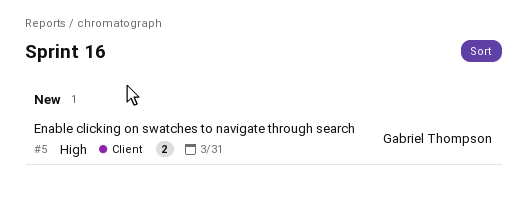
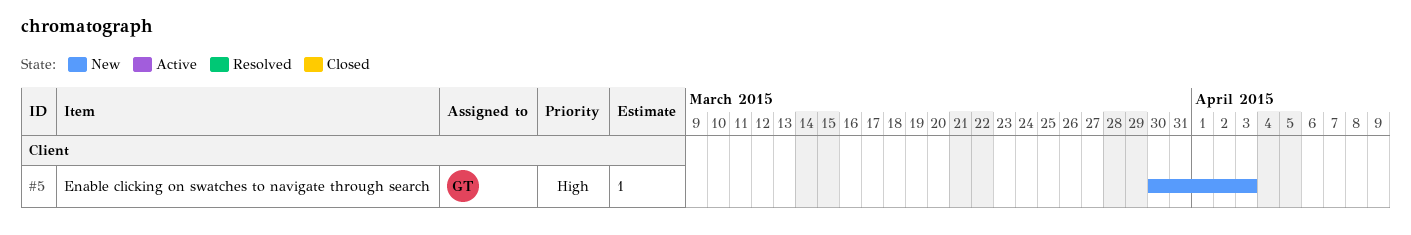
#5, estimate: 2 -> 1
#5, due: Mar 31 -> Apr 3

